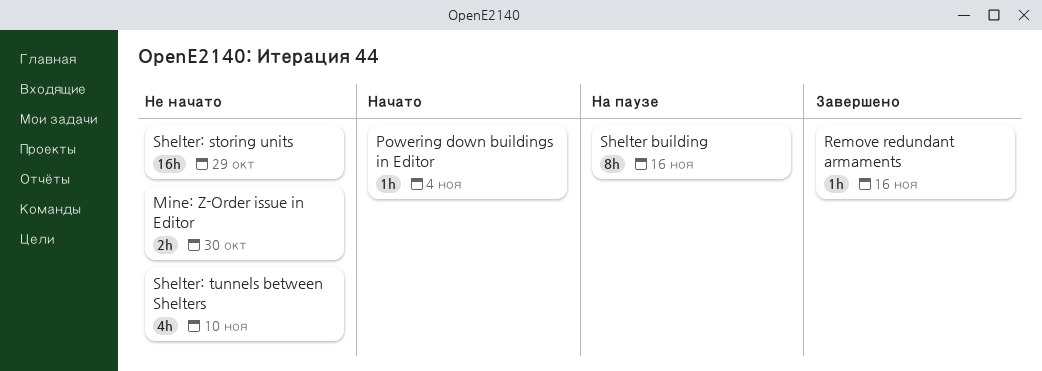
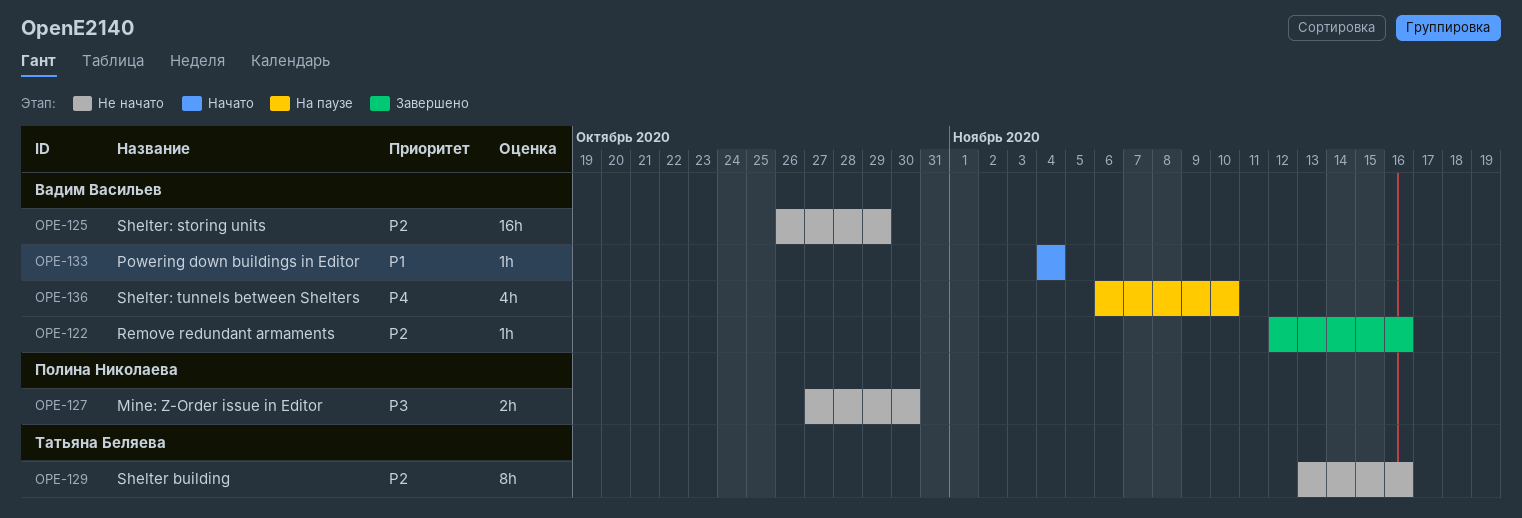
Shelter building, status: На паузе -> Не начато
Shelter: tunnels between Shelters, status: Не начато -> На паузе

